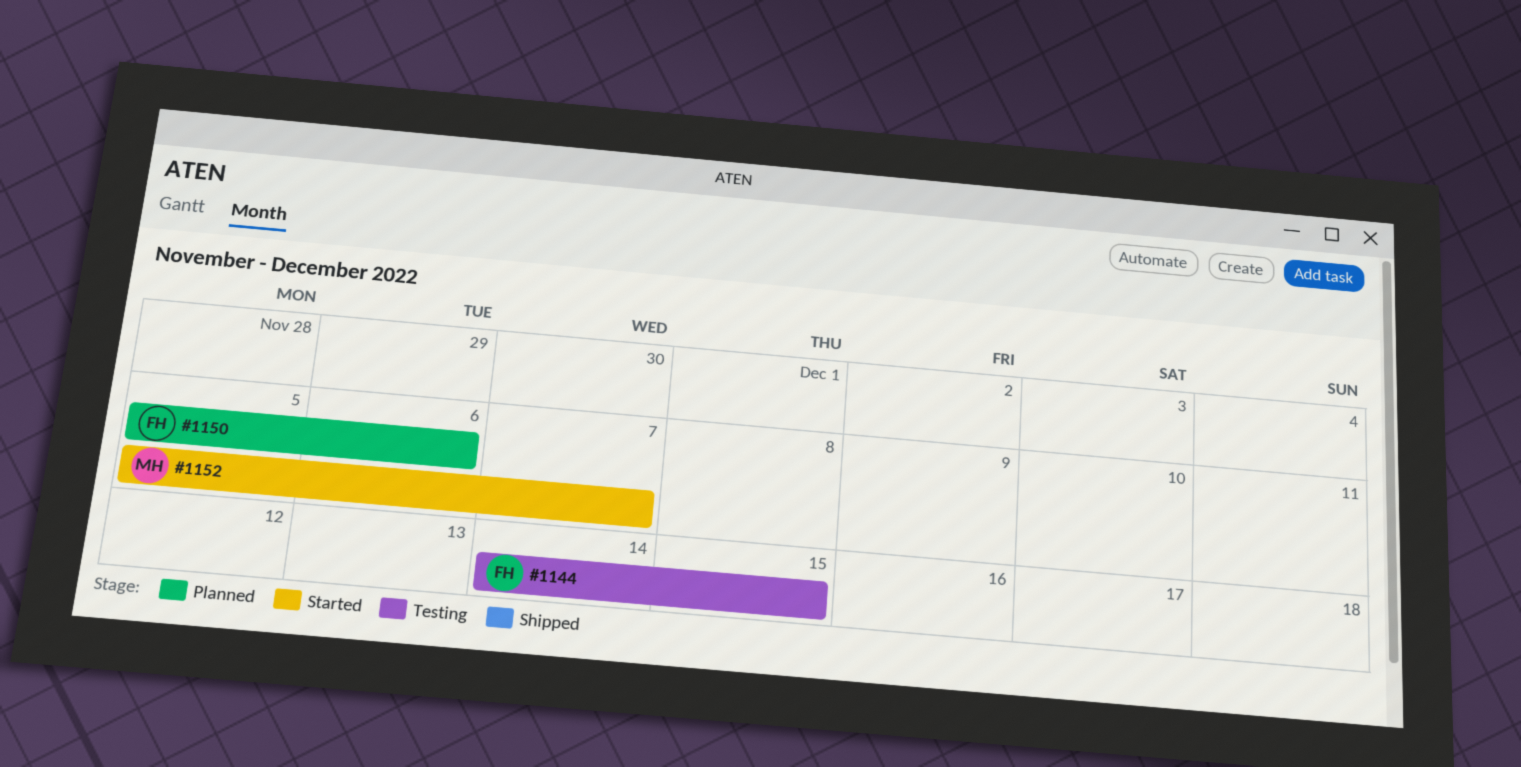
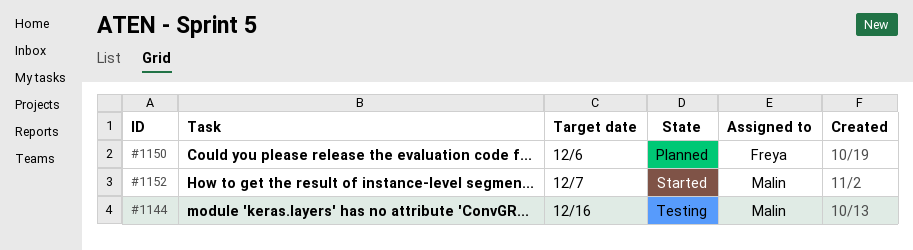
#1144, owner: Freya -> Malin
#1144, due: Dec 15 -> Dec 16

